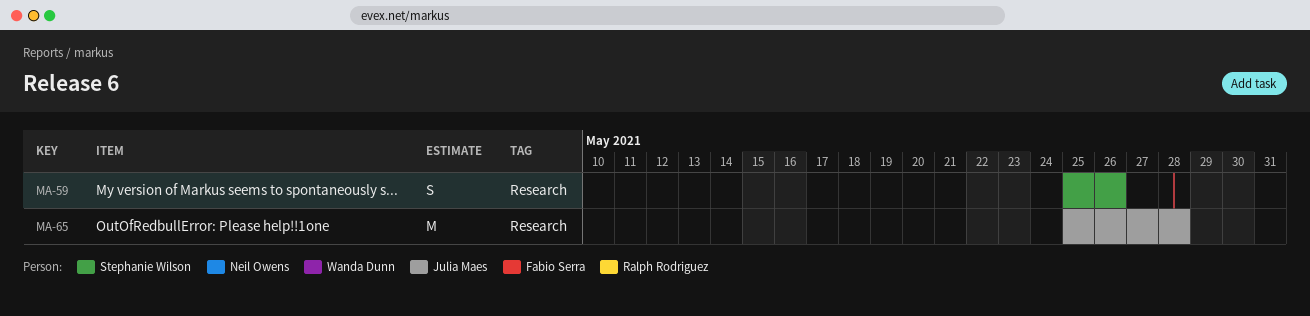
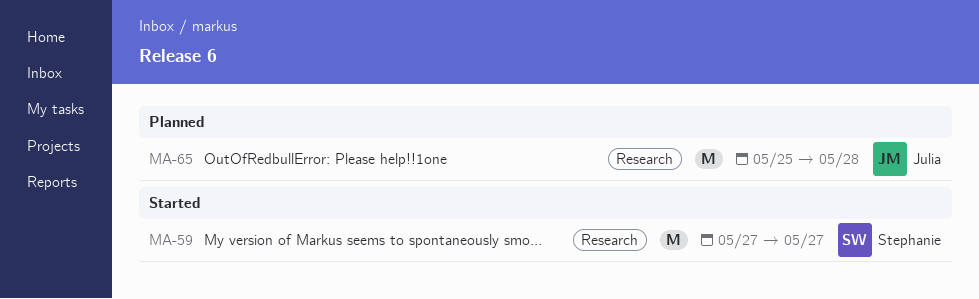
MA-59, estimate: S -> M
MA-59, start: May 25 -> May 27
MA-59, due: May 26 -> May 27

